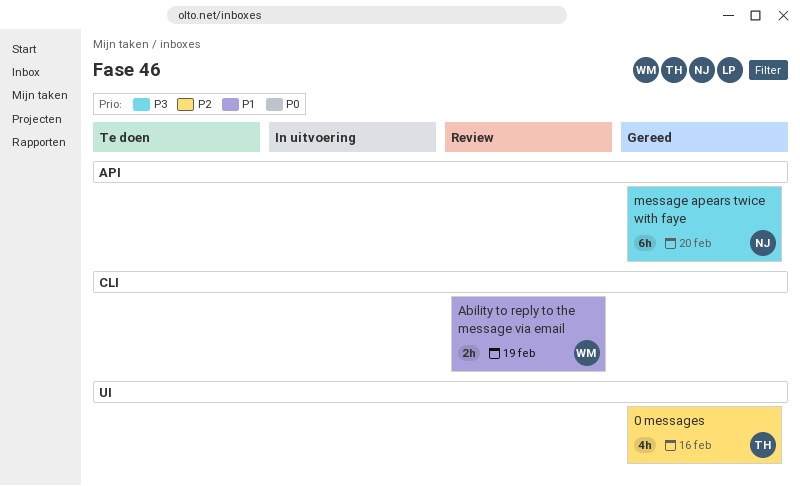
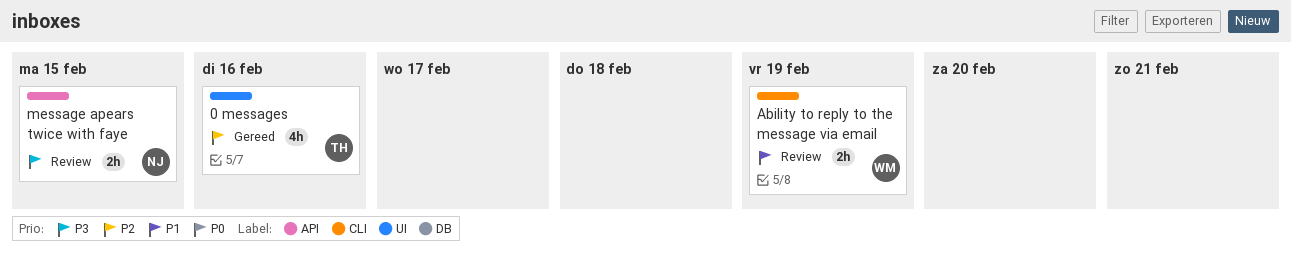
message apears twice with faye, status: Gereed -> Review
message apears twice with faye, estimate: 6h -> 2h
message apears twice with faye, due: Feb 20 -> Feb 15

